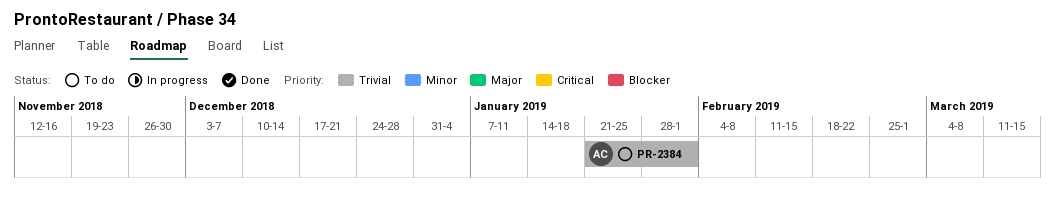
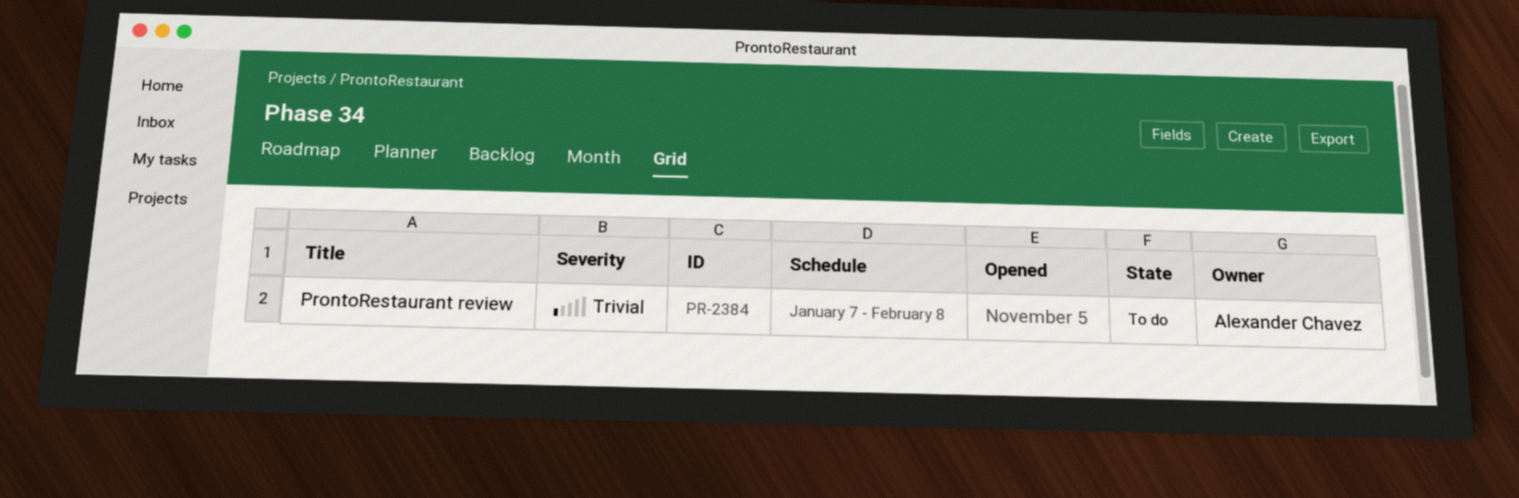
PR-2384, start: Jan 21 -> Jan 7
PR-2384, due: Feb 1 -> Feb 8

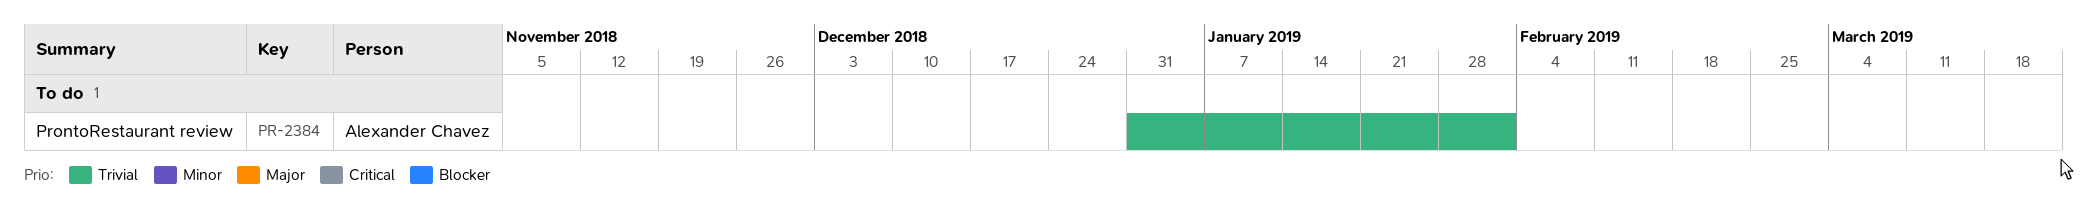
PR-2384, start: Jan 7 -> Dec 31
PR-2384, due: Feb 8 -> Feb 1

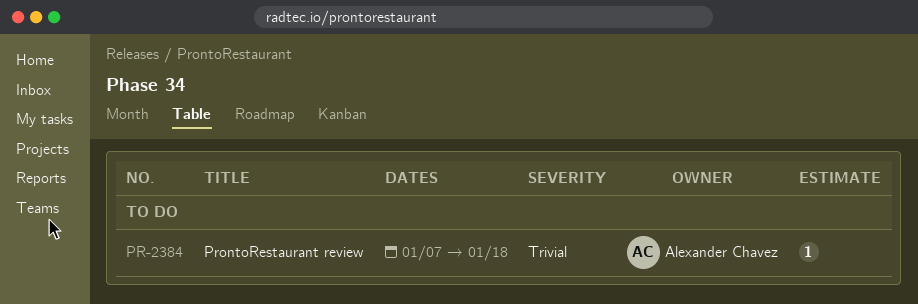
PR-2384, start: Dec 31 -> Jan 7
PR-2384, due: Feb 1 -> Jan 18

